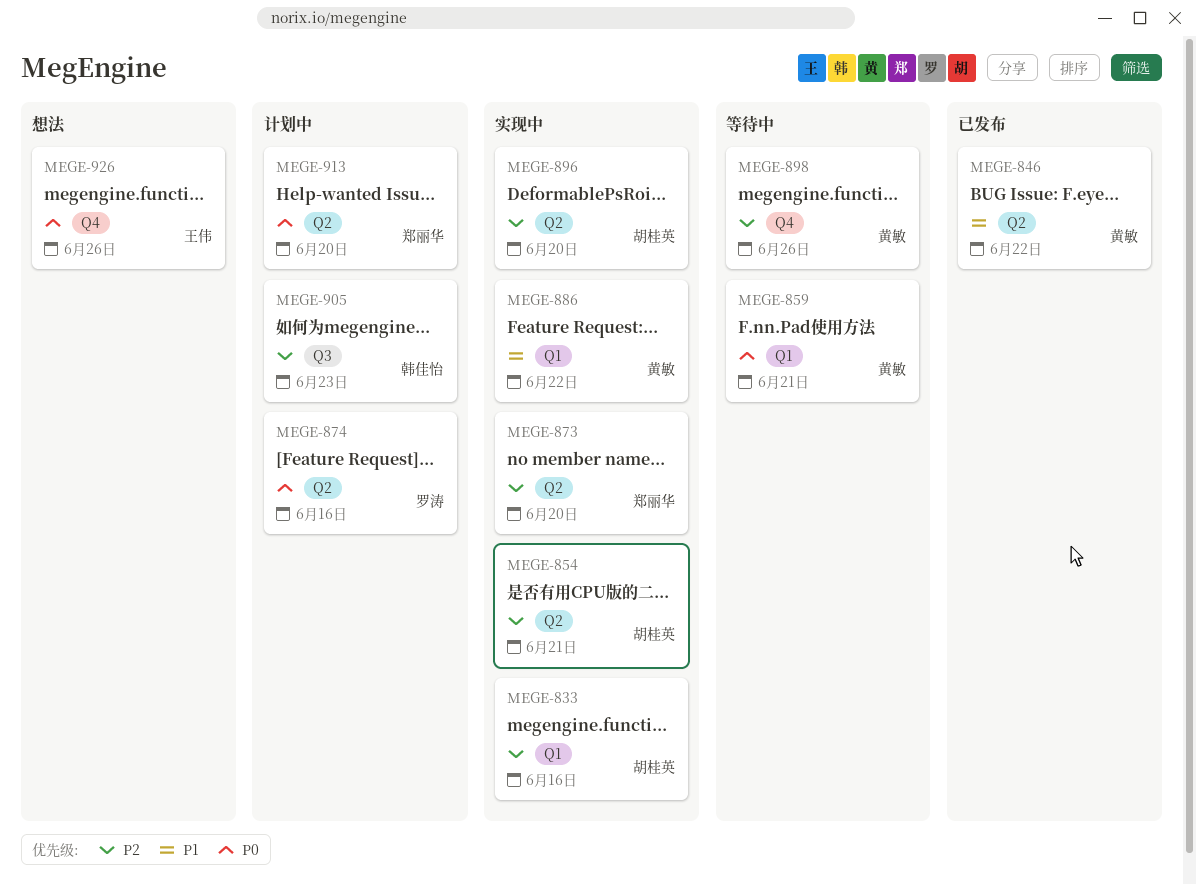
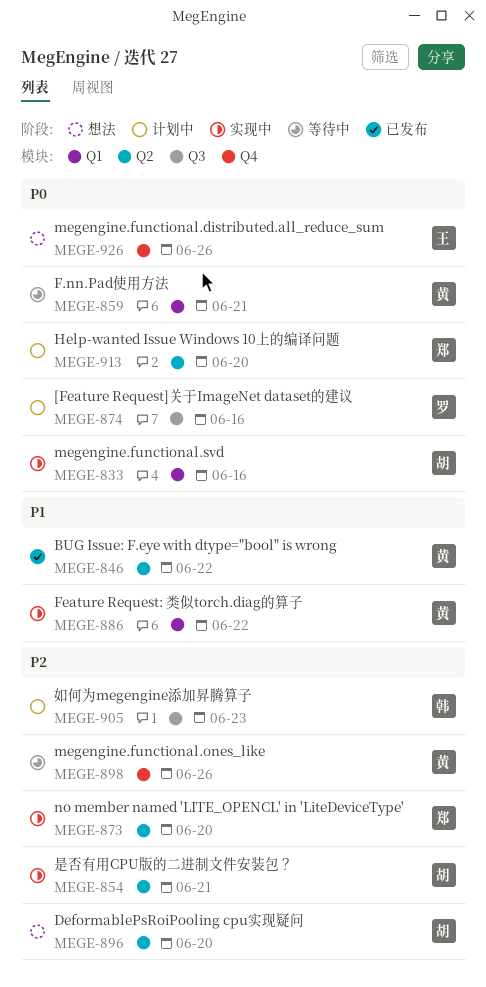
MEGE-833, priority: P2 -> P0
MEGE-874, label: Q2 -> Q3
MEGE-896, status: 实现中 -> 想法

